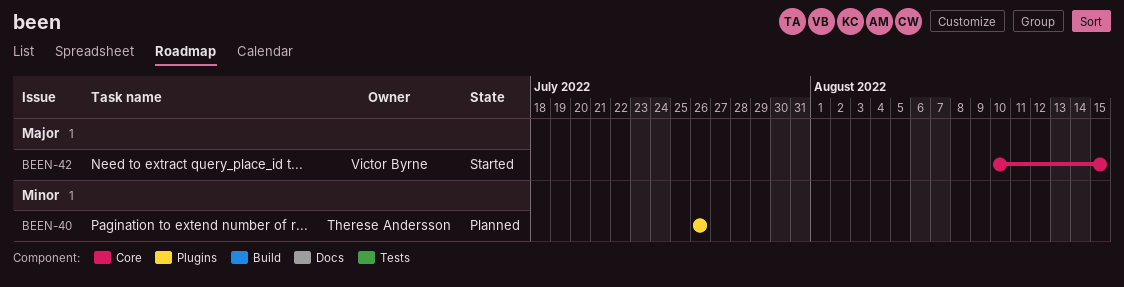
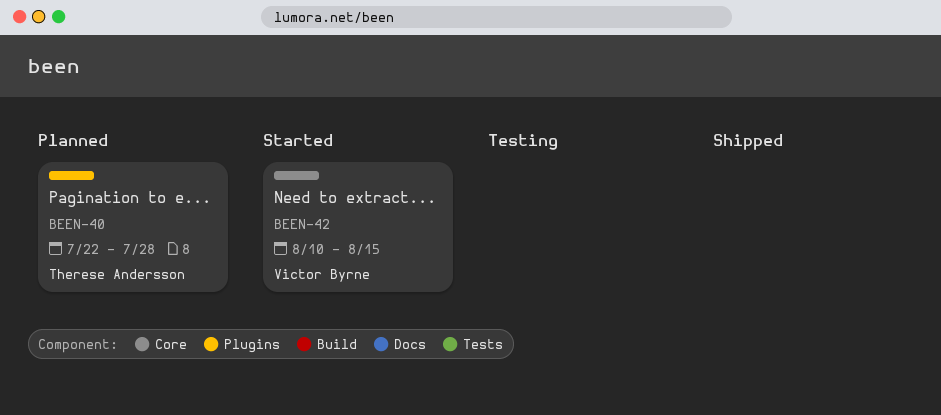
BEEN-40, start: Jul 26 -> Jul 22
BEEN-40, due: Jul 26 -> Jul 28

